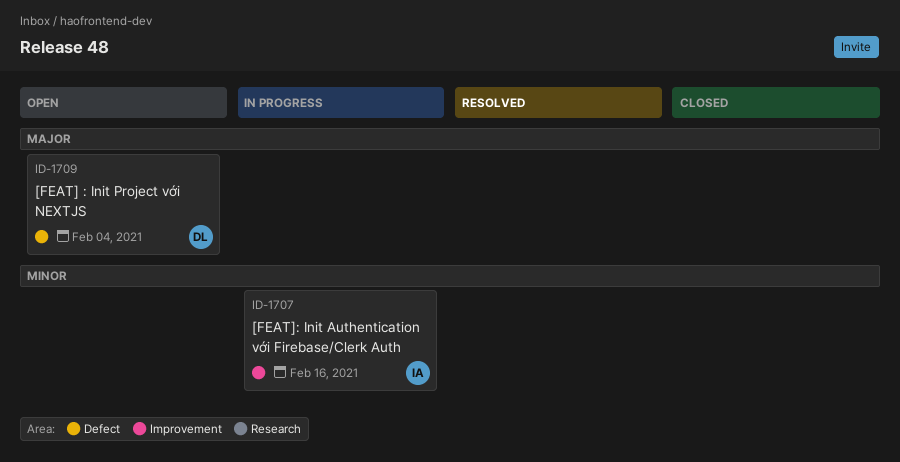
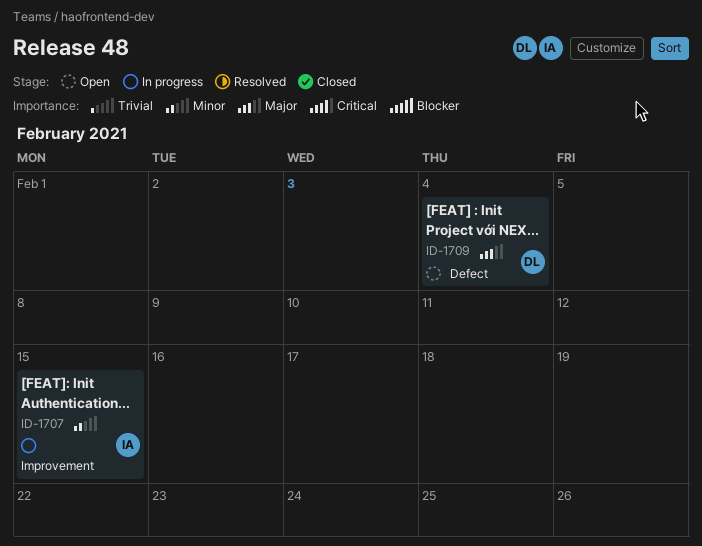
ID-1707, due: Feb 16 -> Feb 15

